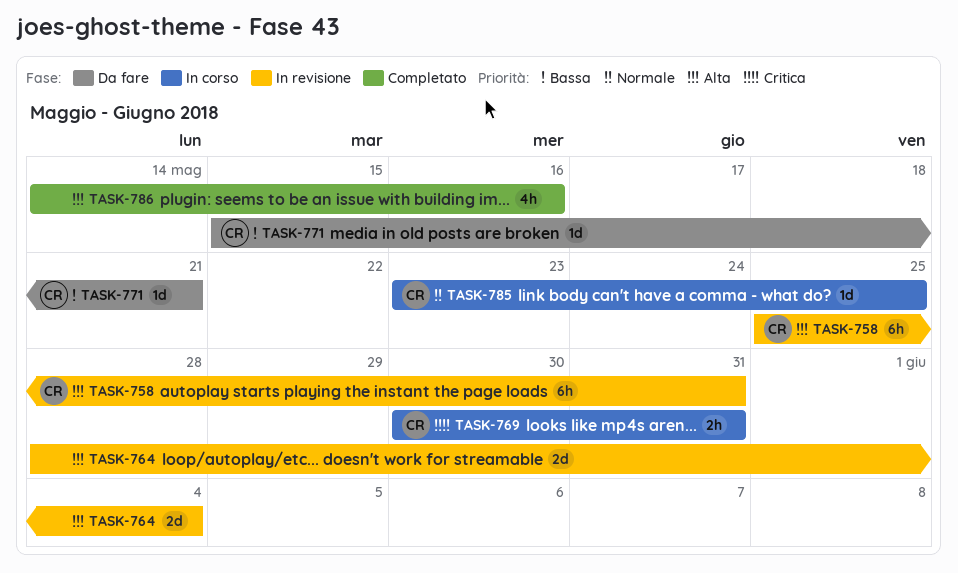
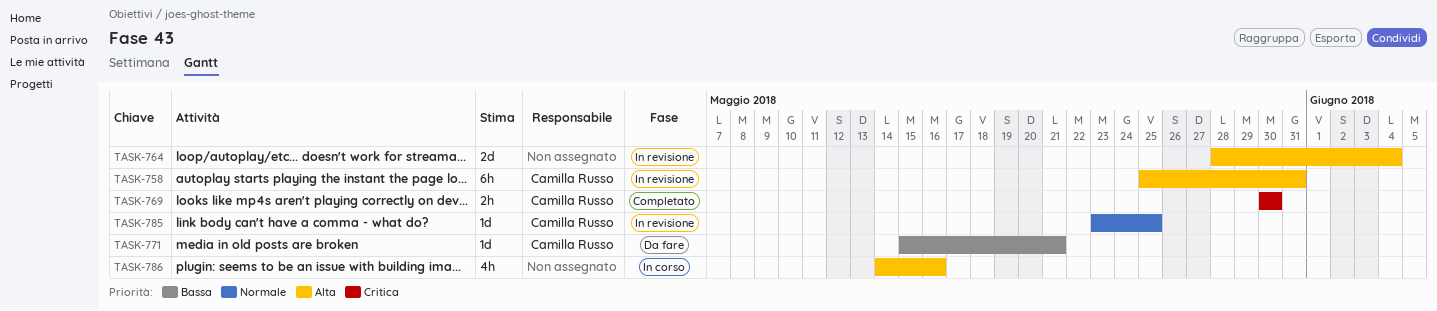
TASK-769, status: In corso -> Completato
TASK-769, due: May 31 -> May 30
TASK-785, status: In corso -> In revisione
TASK-786, status: Completato -> In corso

